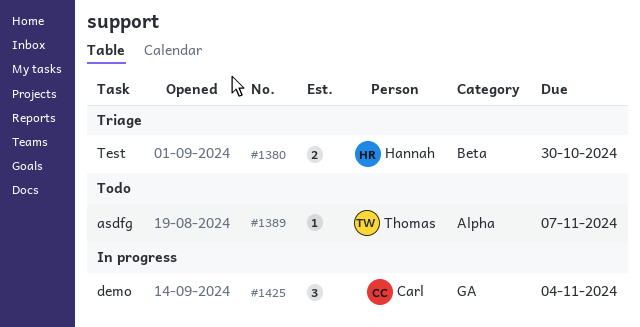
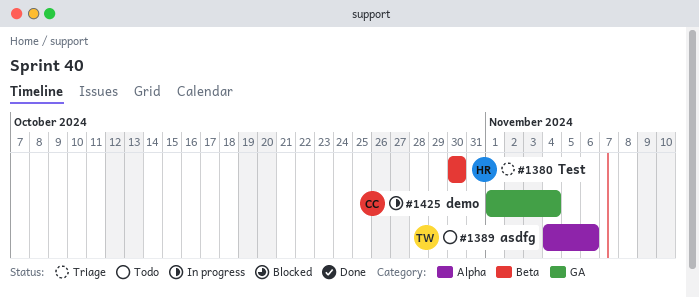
#1389, due: Nov 7 -> Nov 6

